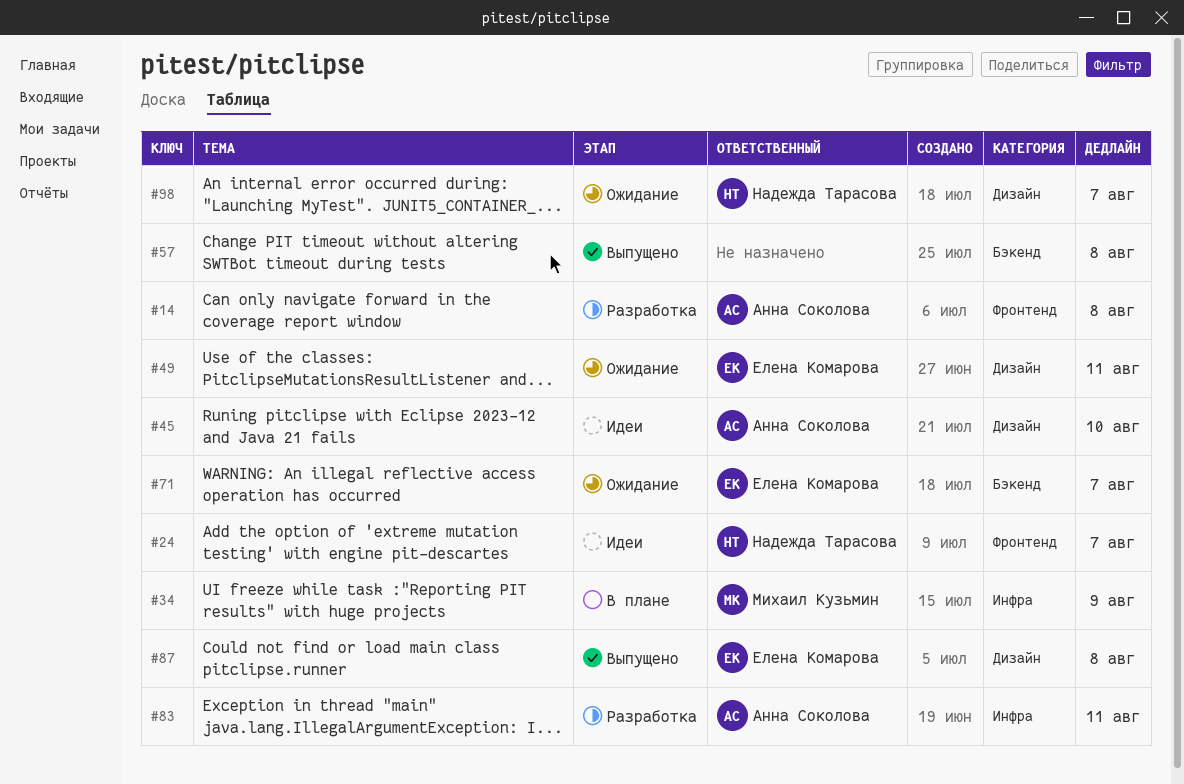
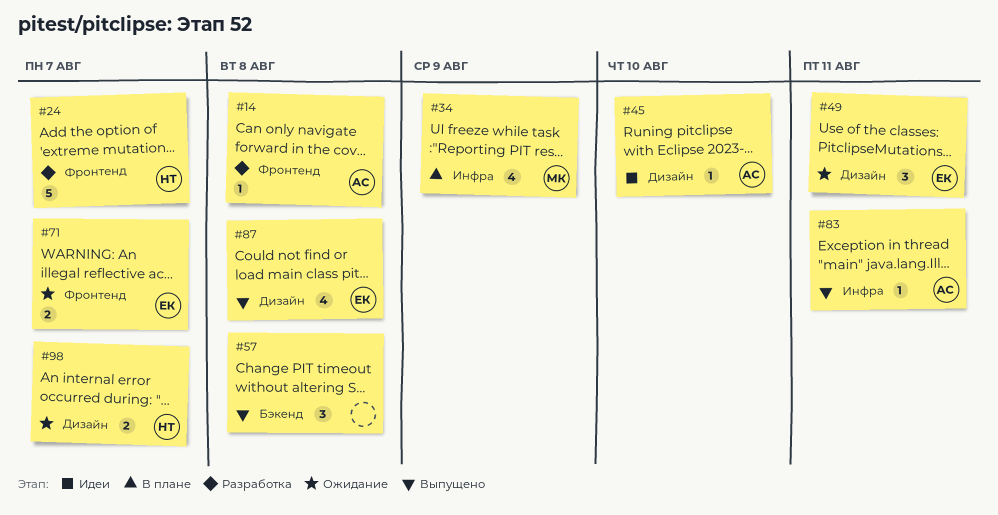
#24, status: Идеи -> Разработка
#71, label: Бэкенд -> Фронтенд
#83, status: Разработка -> Выпущено

